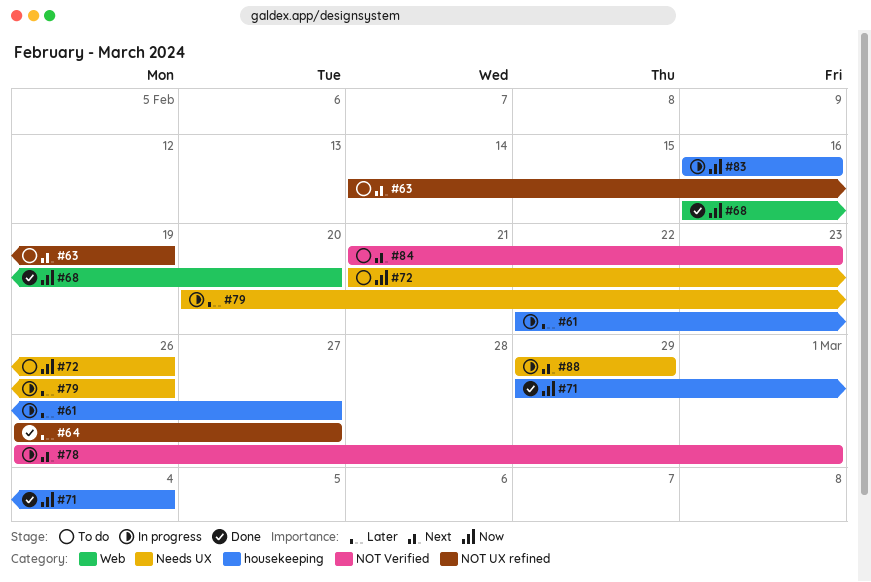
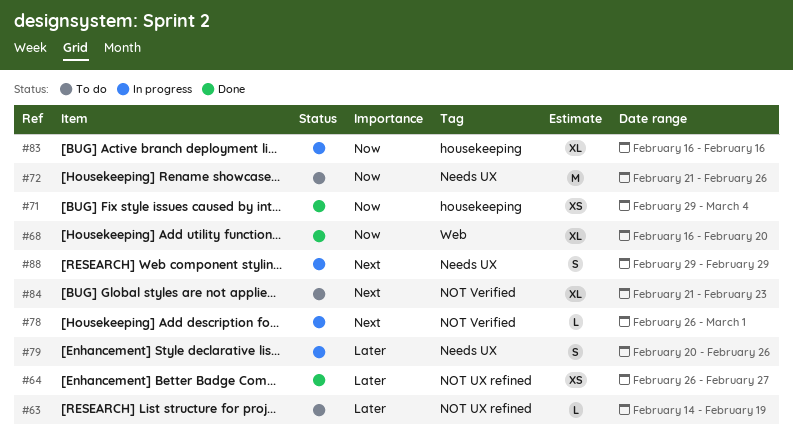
#61: present -> none
#63, priority: Next -> Later

